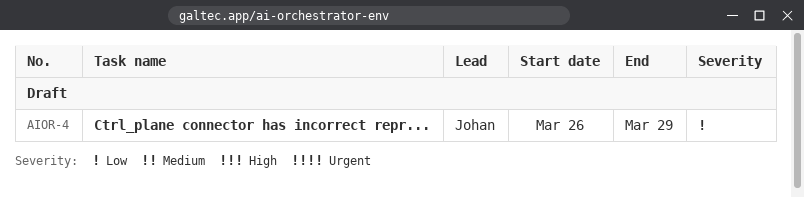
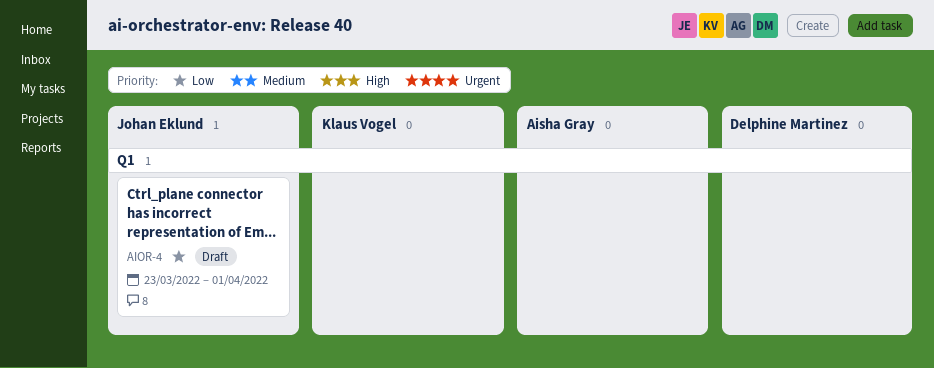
AIOR-4, start: Mar 26 -> Mar 23
AIOR-4, due: Mar 29 -> Apr 1

